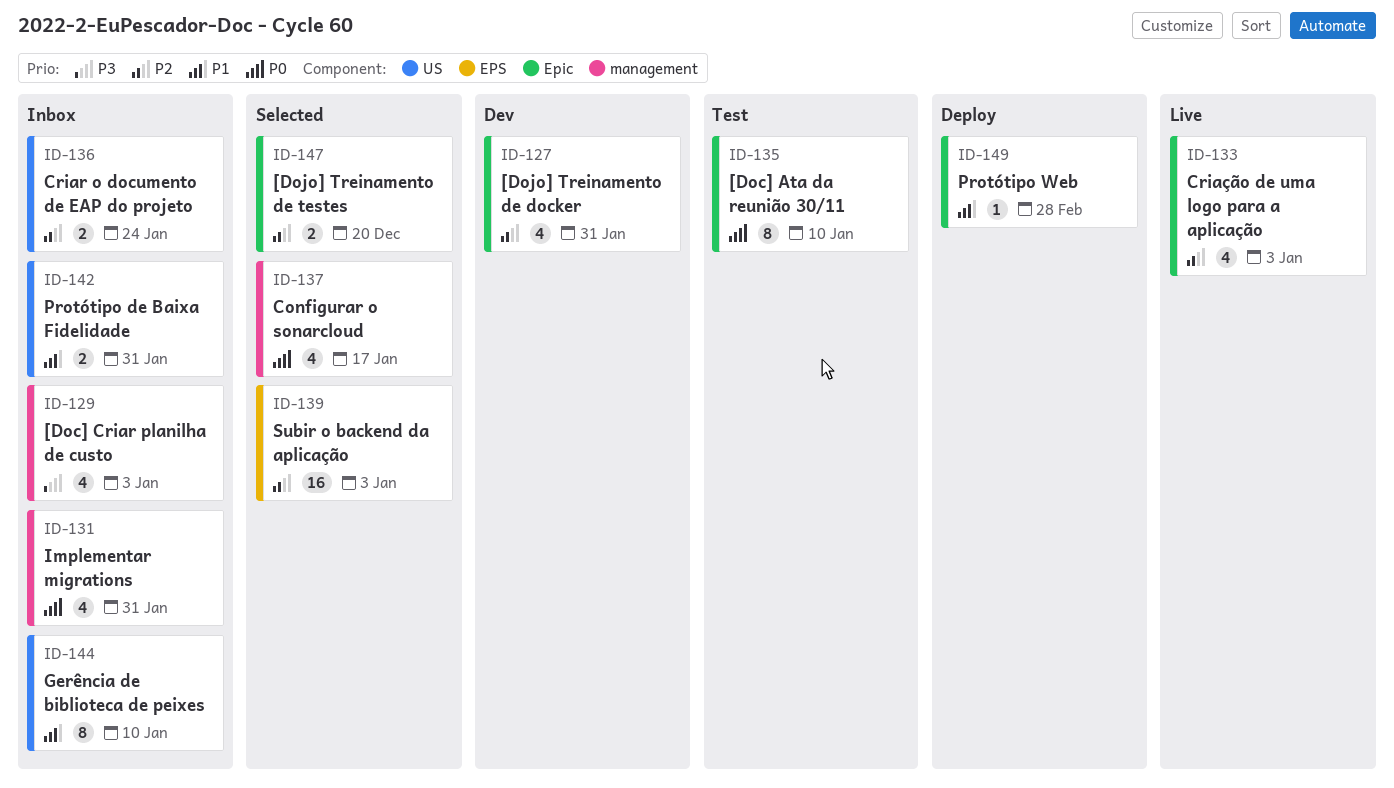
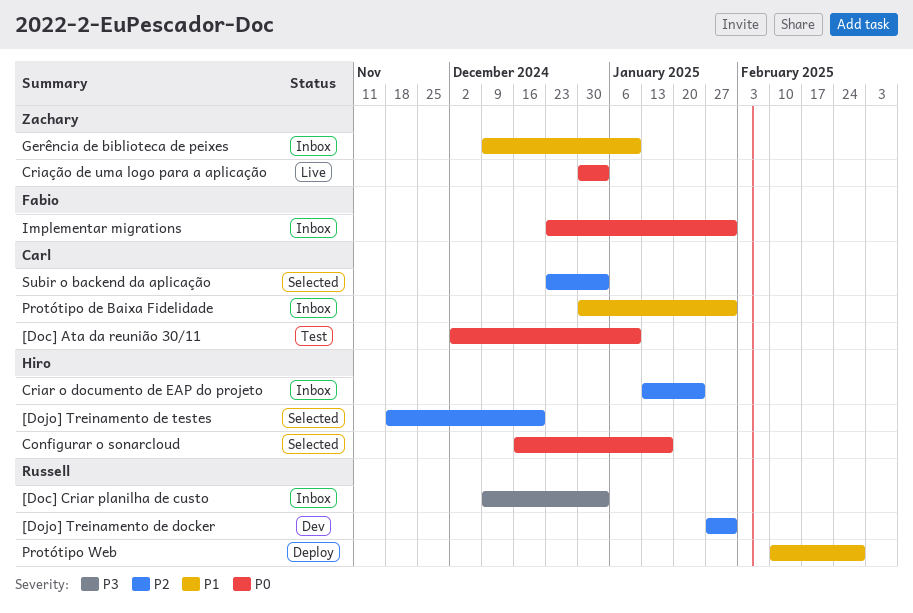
Criação de uma logo para a aplicação, priority: P2 -> P0

